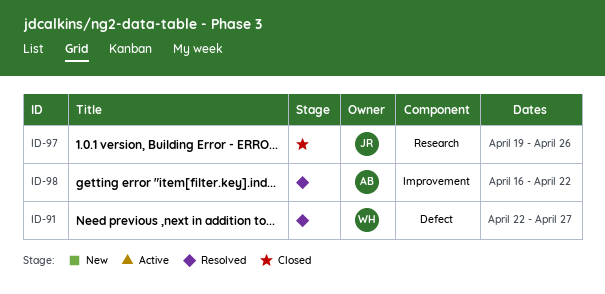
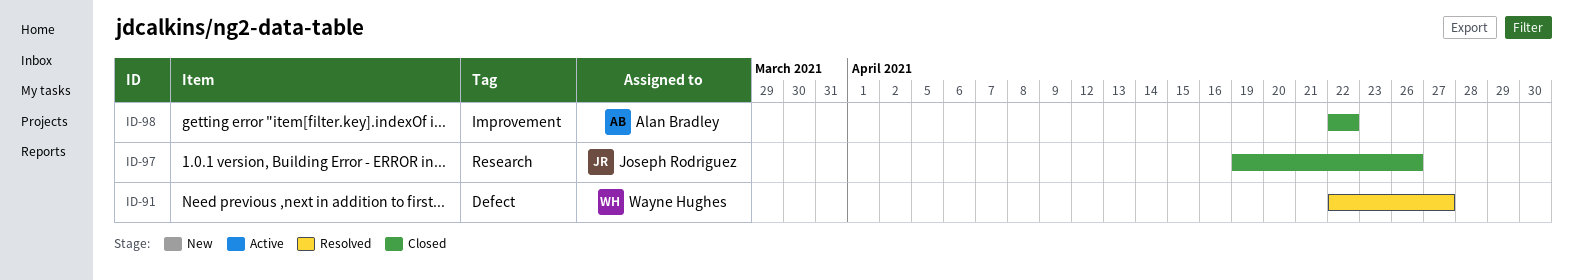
ID-98, status: Resolved -> Closed
ID-98, start: Apr 16 -> Apr 22

